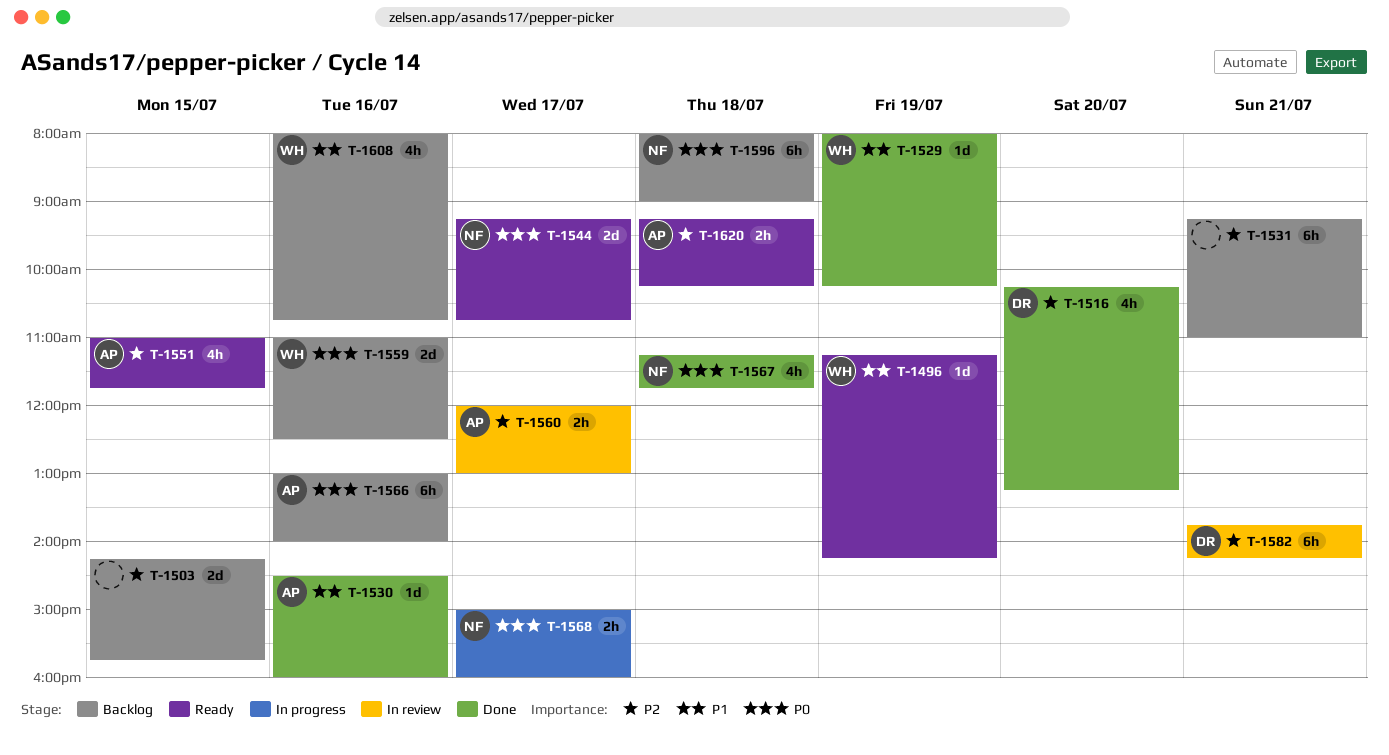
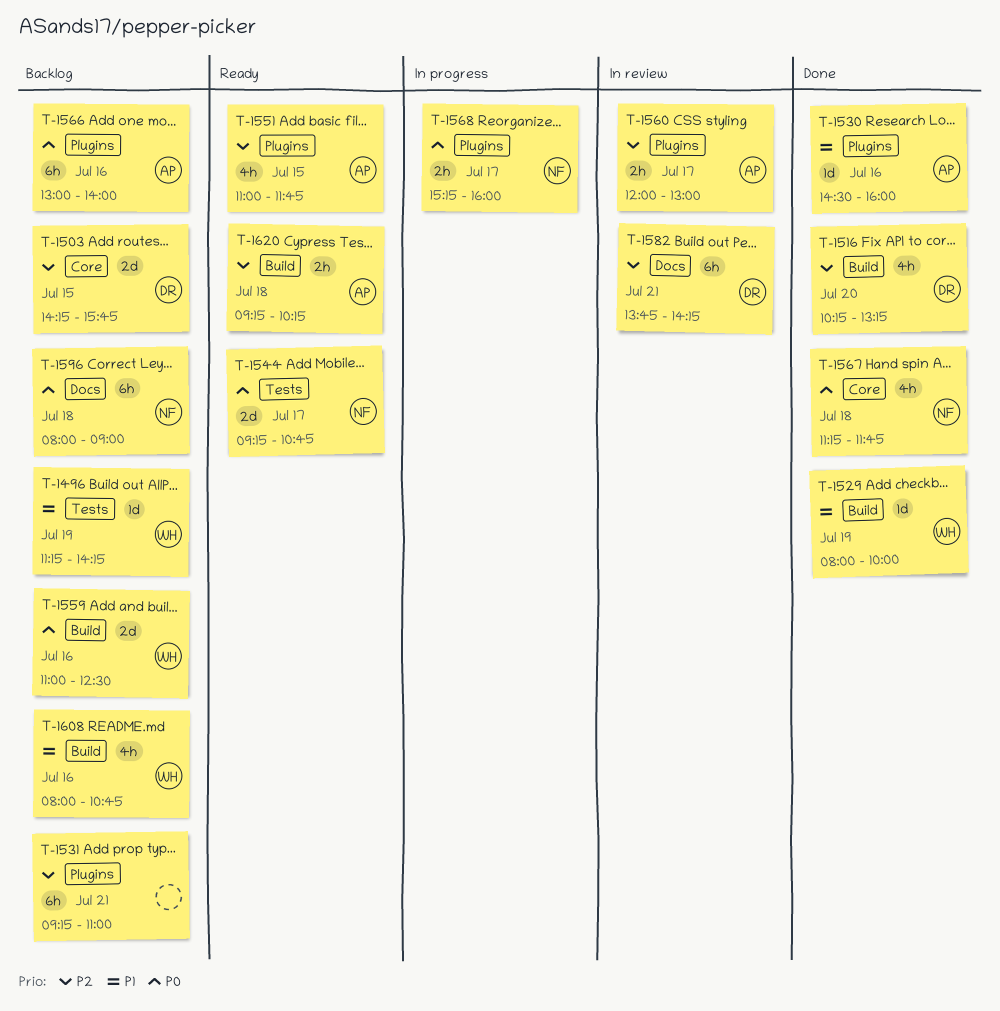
T-1496, status: Ready -> Backlog
T-1503, owner: none -> DR
T-1529, ends: 10:15 -> 10:00
T-1568, begins: 15:00 -> 15:15

